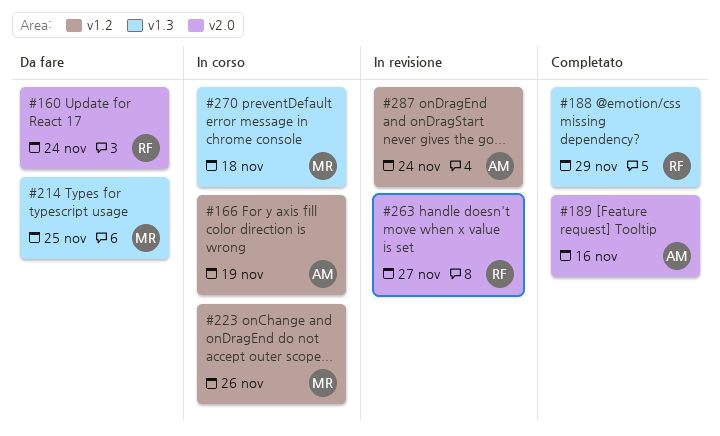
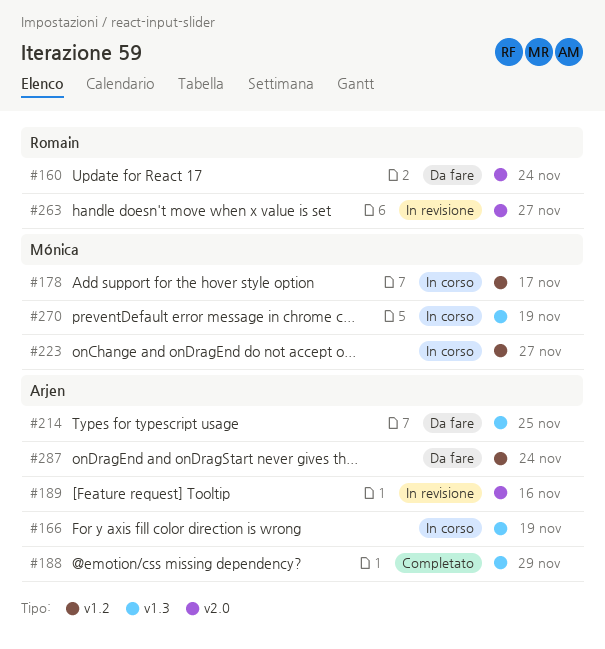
#166, label: v1.2 -> v1.3
#178: none -> present
#188, owner: Romain -> Arjen
#189, status: Completato -> In revisione
#214, owner: Mónica -> Arjen
#223, due: Nov 26 -> Nov 27
#270, due: Nov 18 -> Nov 19
#287, status: In revisione -> Da fare

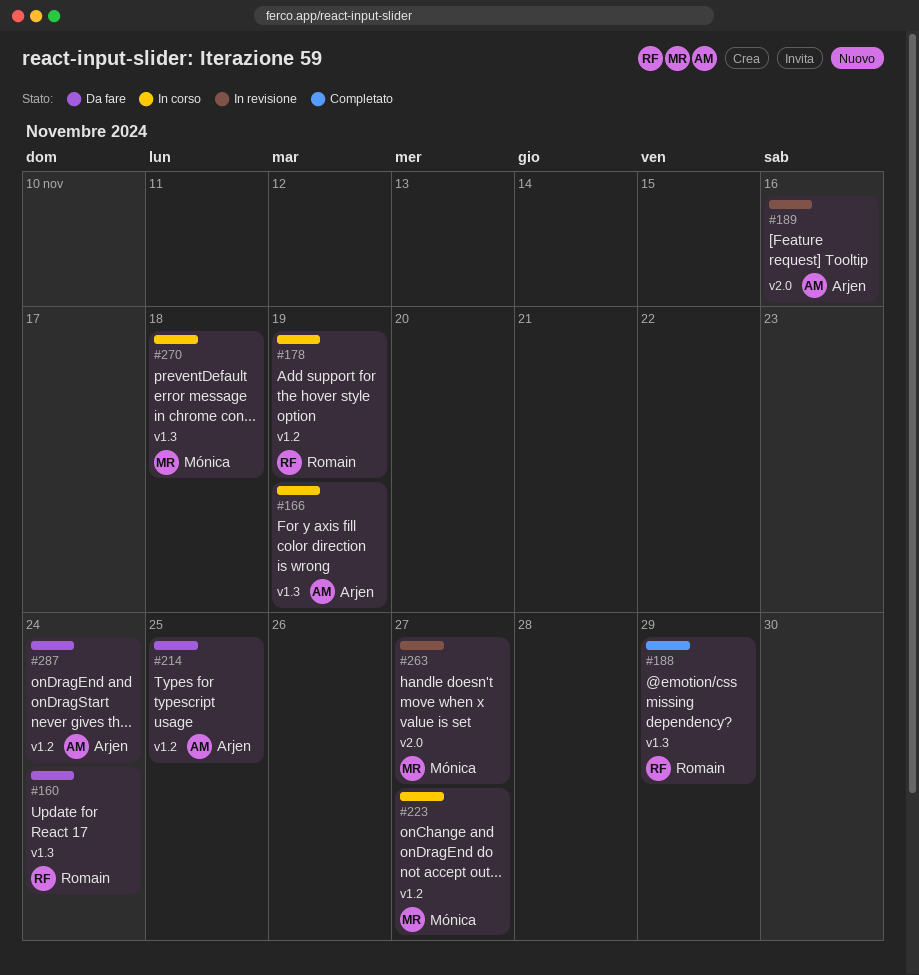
#160, label: v2.0 -> v1.3
#178, owner: Mónica -> Romain
#178, due: Nov 17 -> Nov 19
#188, owner: Arjen -> Romain
#214, label: v1.3 -> v1.2
#263, owner: Romain -> Mónica
#270, due: Nov 19 -> Nov 18

